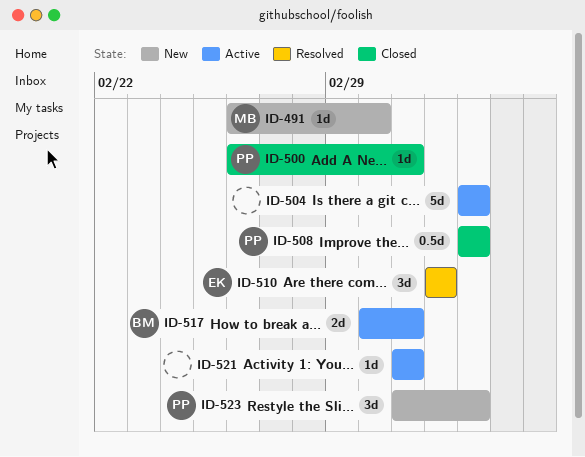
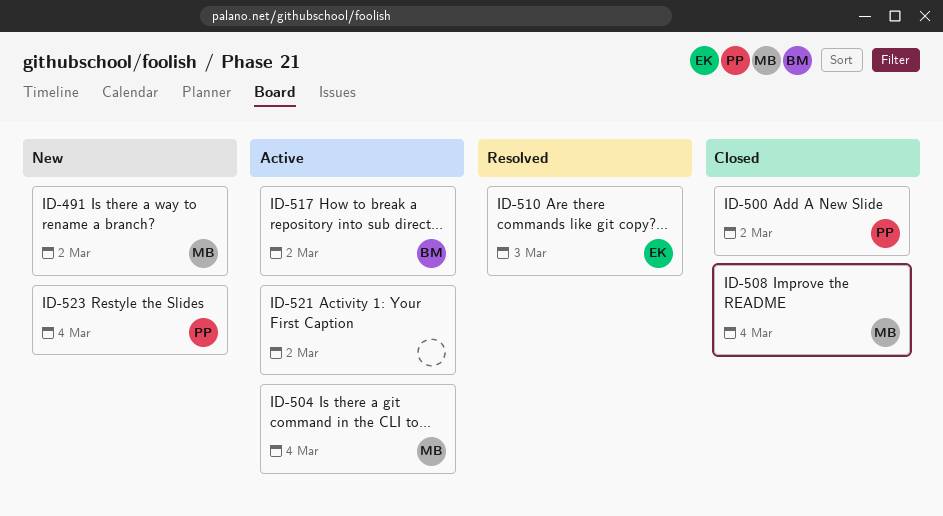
ID-491, due: Mar 1 -> Mar 2
ID-504, owner: none -> MB
ID-508, owner: PP -> MB

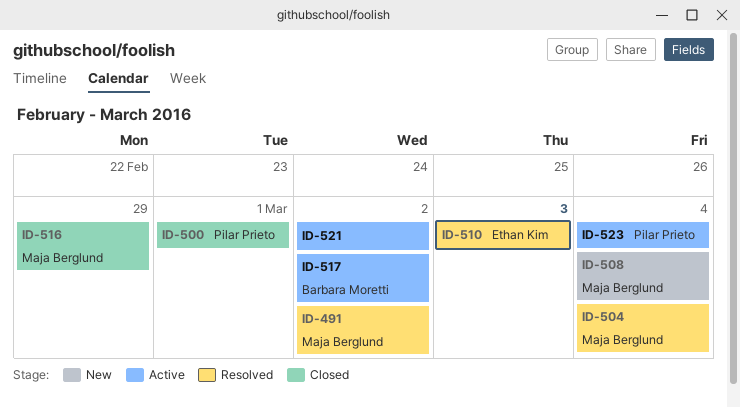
ID-491, status: New -> Resolved
ID-500, due: Mar 2 -> Mar 1
ID-504, status: Active -> Resolved
ID-508, status: Closed -> New
ID-516: none -> present
ID-523, status: New -> Active

